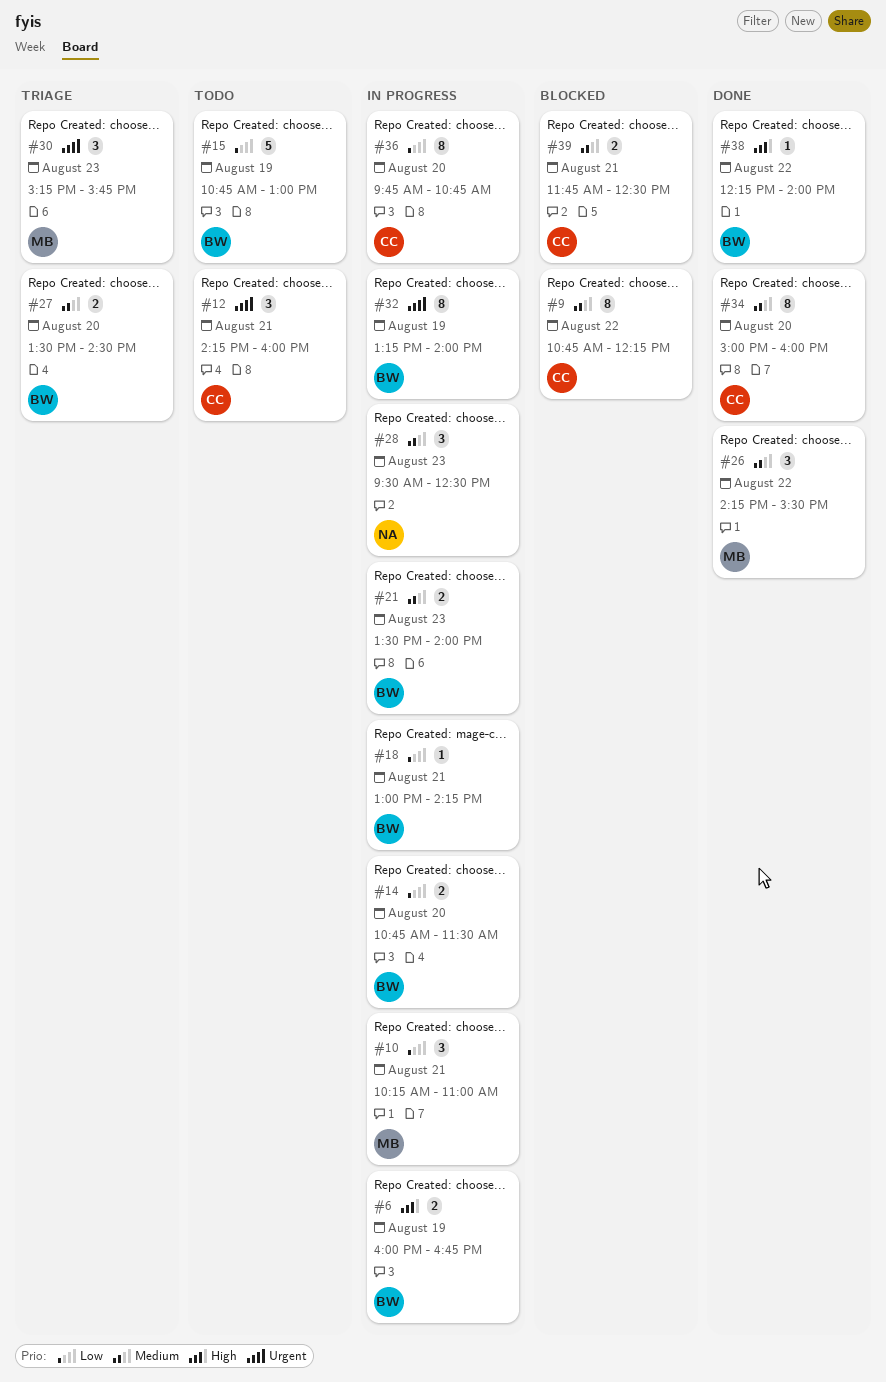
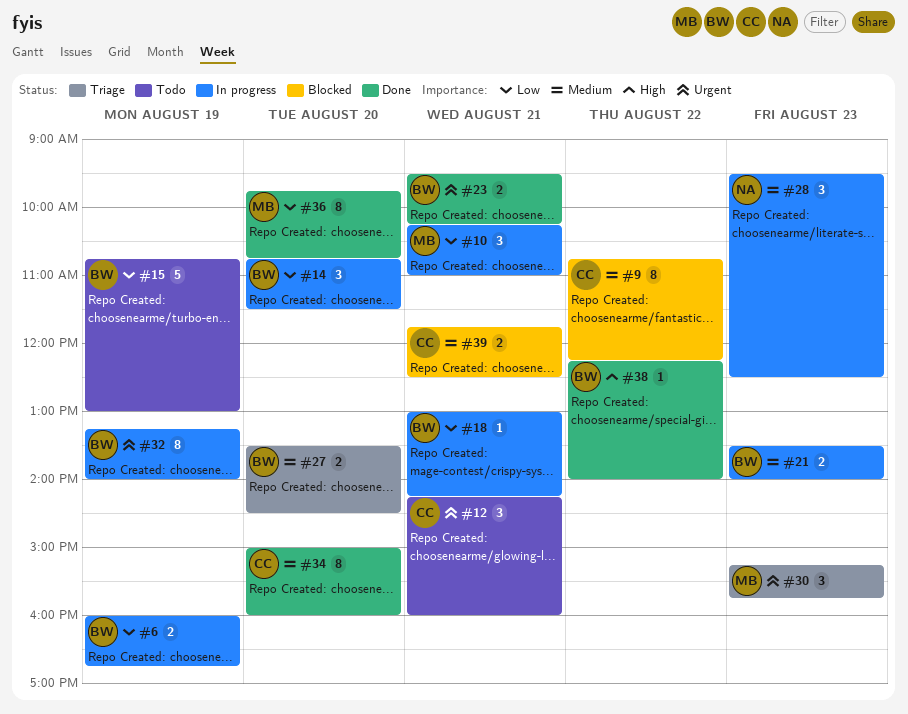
#6, priority: High -> Low
#14, estimate: 2 -> 3
#23: none -> present
#26: present -> none
#36, status: In progress -> Done
#36, owner: CC -> MB

